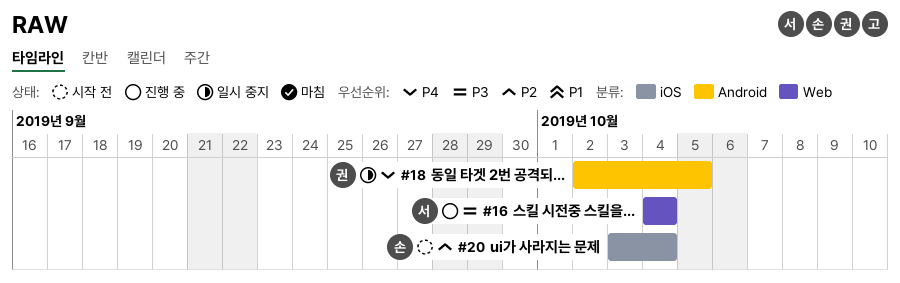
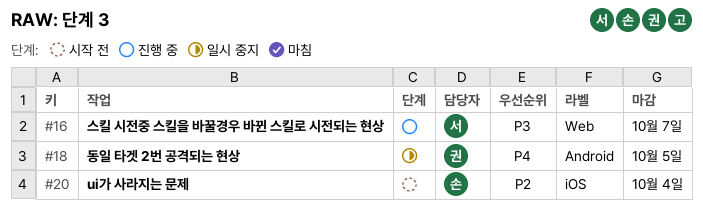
#16, due: Oct 4 -> Oct 7

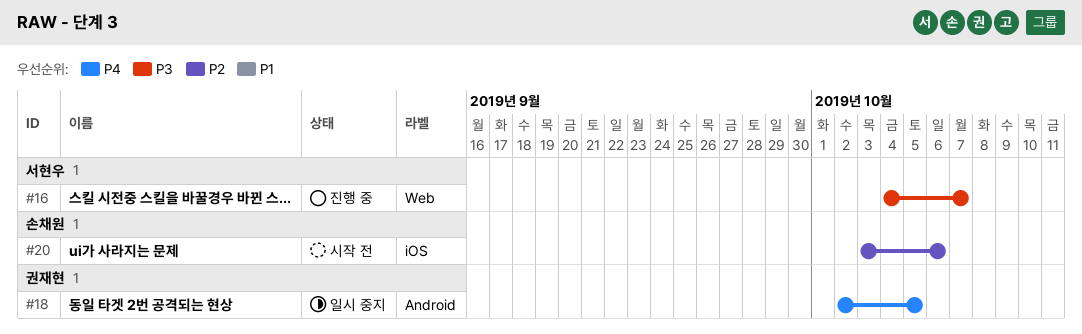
#20, due: Oct 4 -> Oct 6

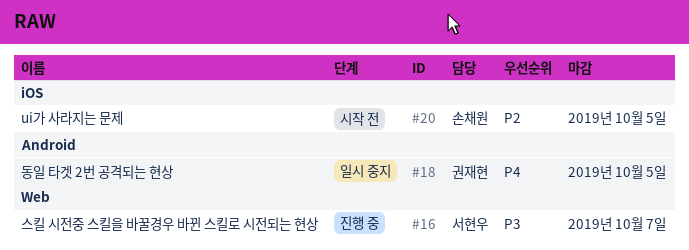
#20, due: Oct 6 -> Oct 5

